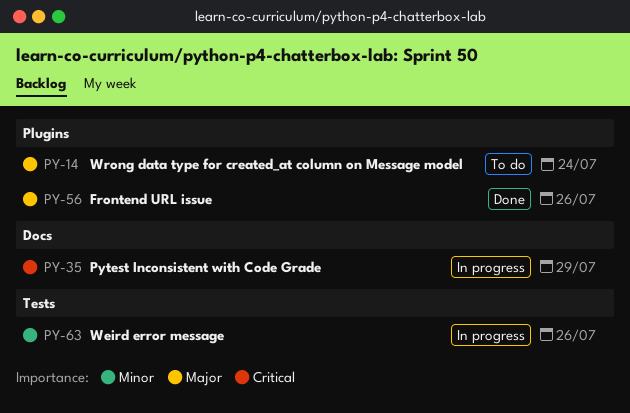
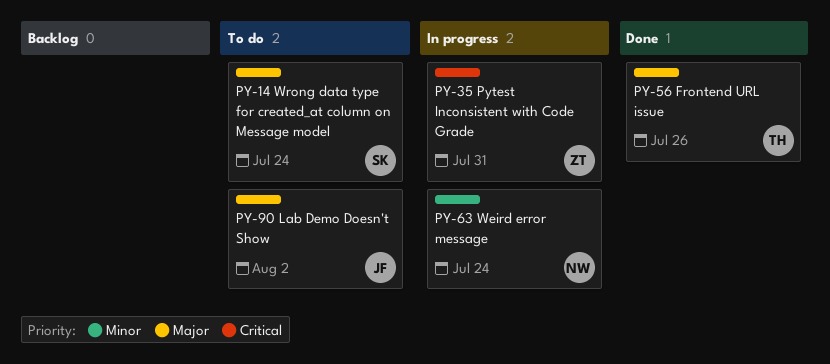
PY-35, due: Jul 29 -> Jul 31
PY-63, due: Jul 26 -> Jul 24
PY-90: none -> present

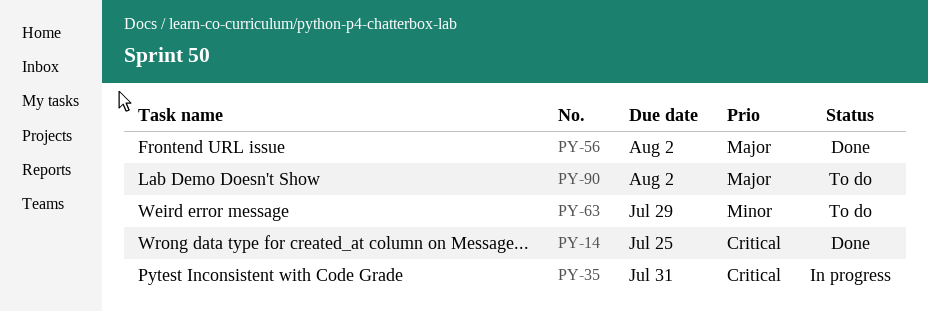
PY-14, status: To do -> Done
PY-14, priority: Major -> Critical
PY-14, due: Jul 24 -> Jul 25
PY-56, due: Jul 26 -> Aug 2
PY-63, status: In progress -> To do
PY-63, due: Jul 24 -> Jul 29

